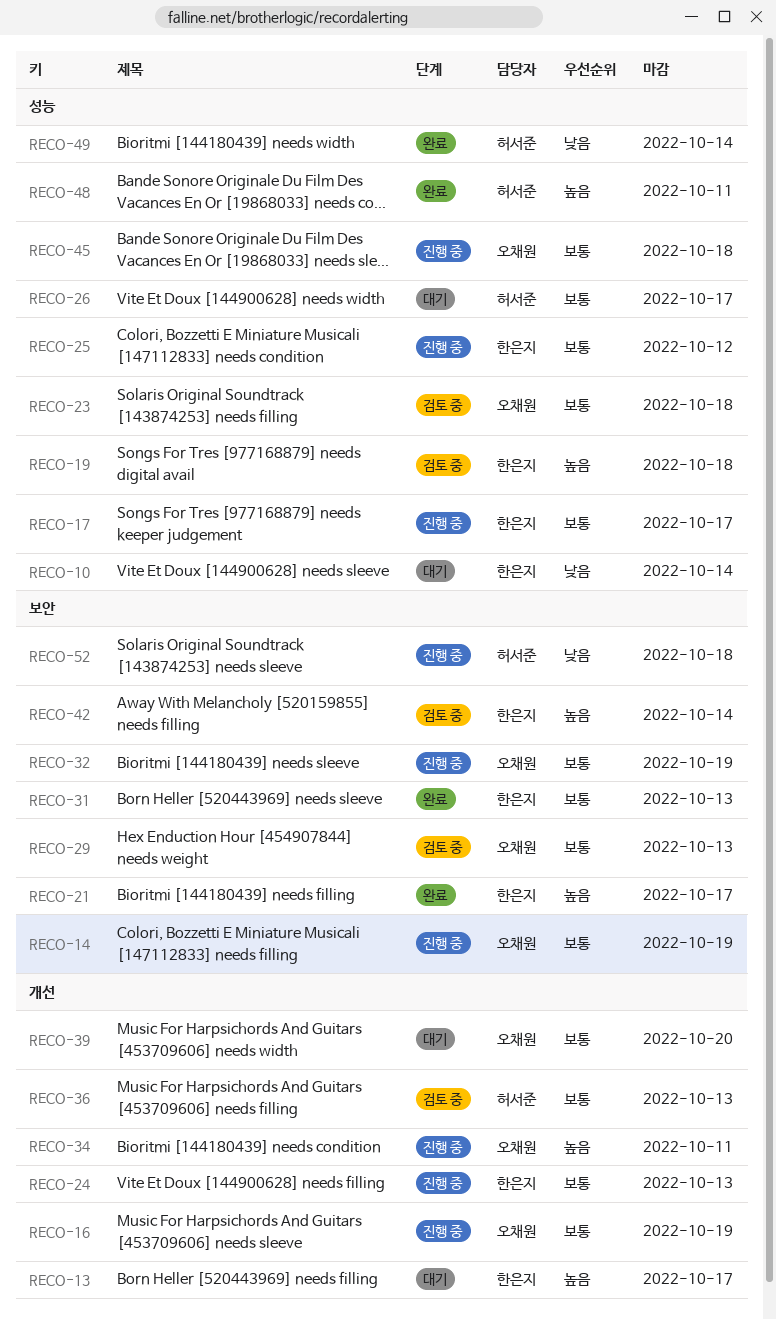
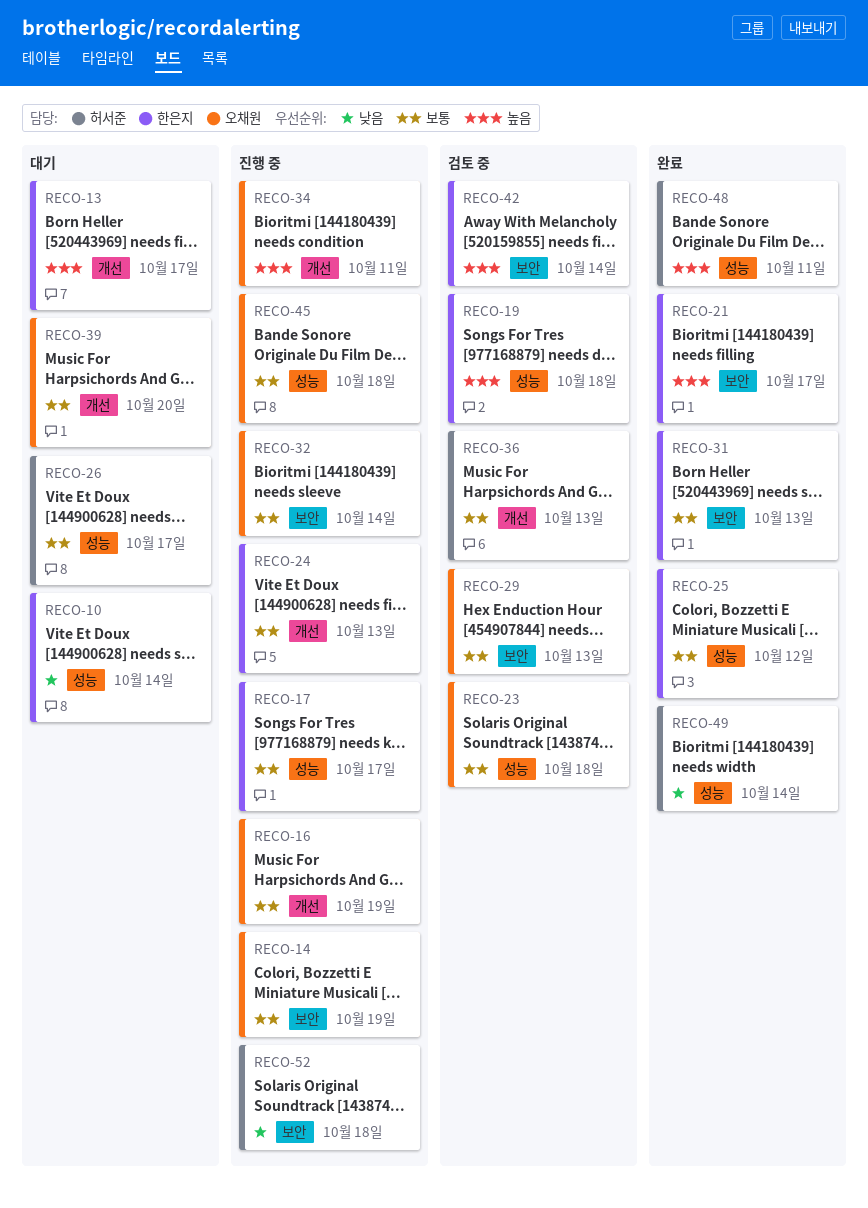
RECO-25, status: 진행 중 -> 완료
RECO-32, due: Oct 19 -> Oct 14

